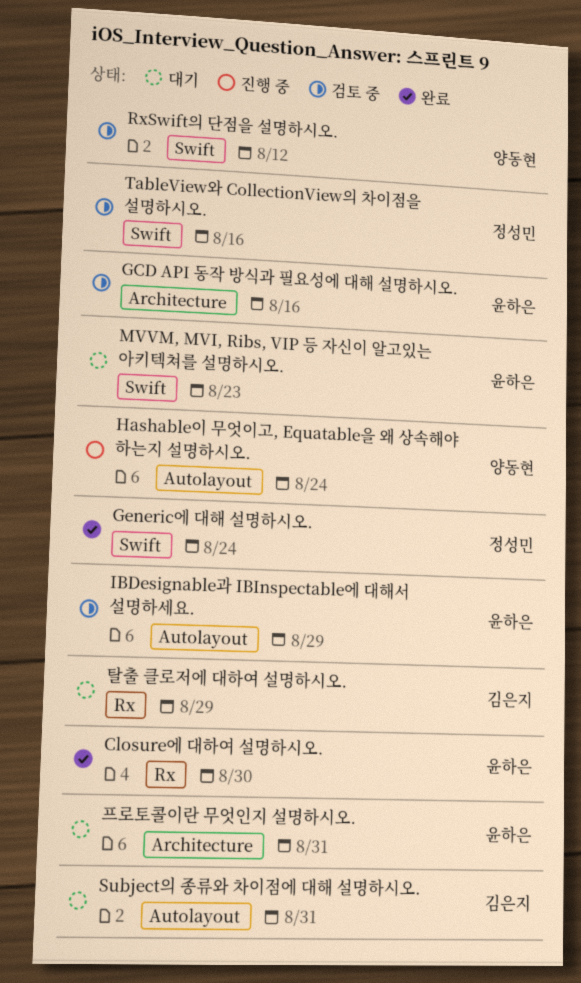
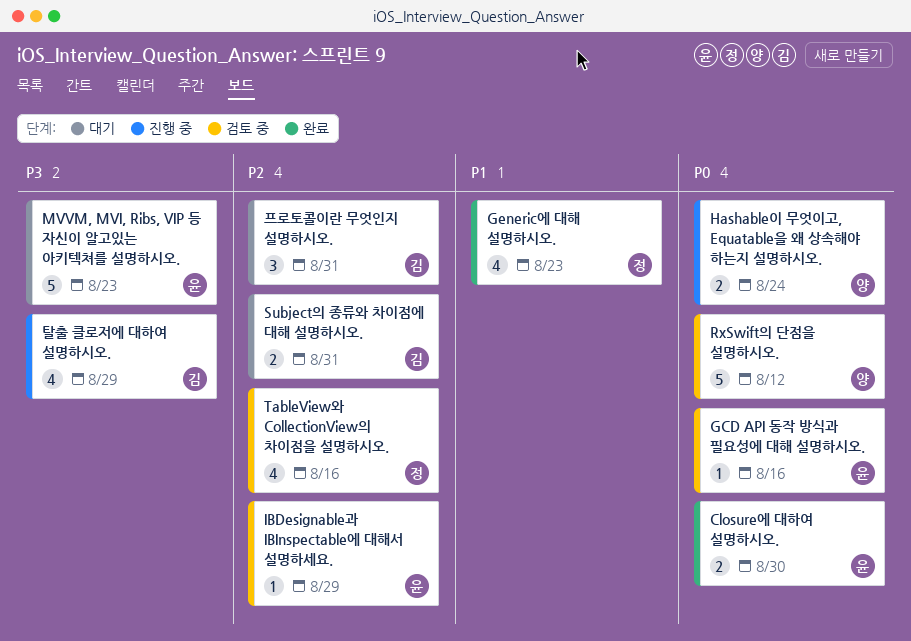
Generic에 대해 설명하시오., due: Aug 24 -> Aug 23
탈출 클로저에 대하여 설명하시오., status: 대기 -> 진행 중
프로토콜이란 무엇인지 설명하시오., owner: 윤하은 -> 김은지

